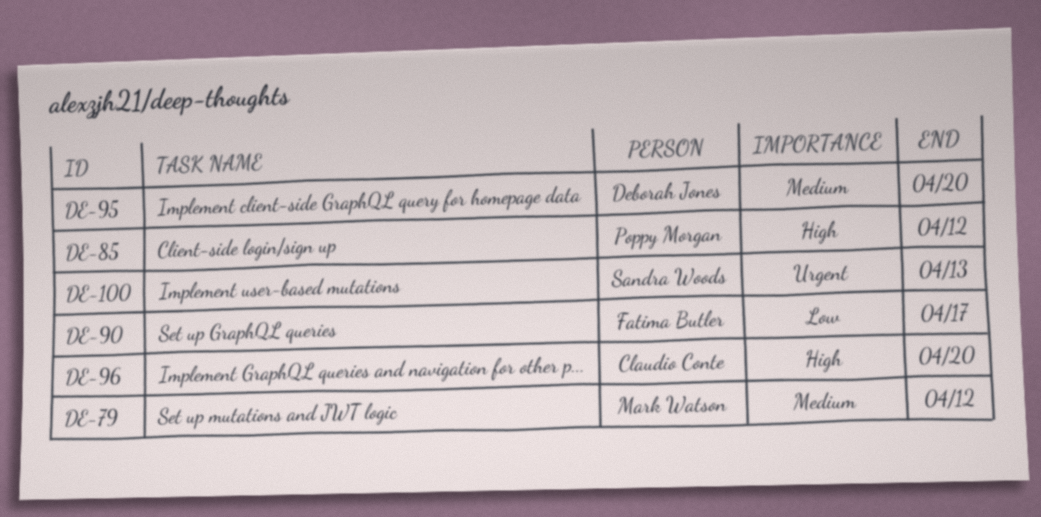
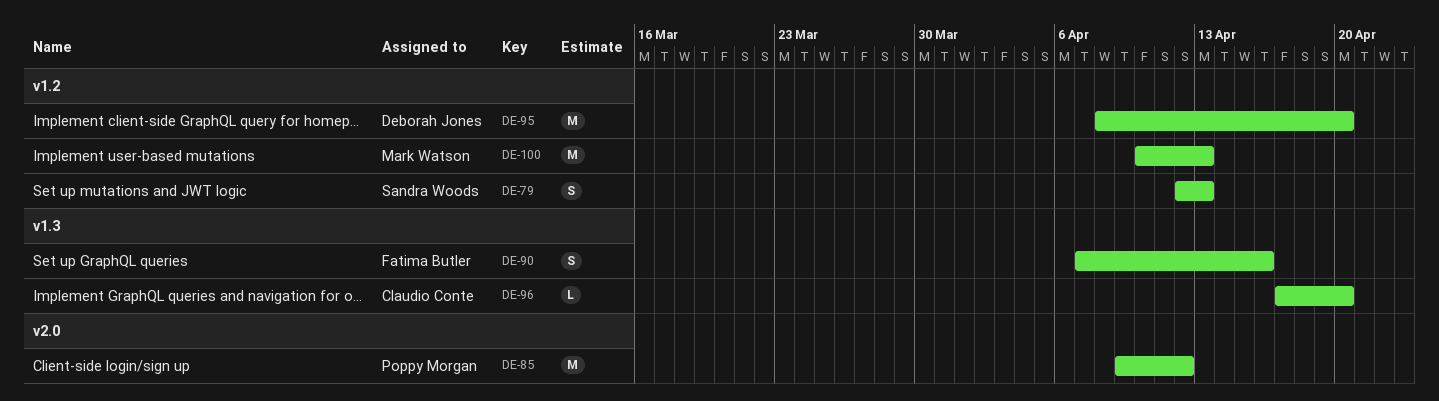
DE-79, owner: Mark Watson -> Sandra Woods
DE-79, due: Apr 12 -> Apr 13
DE-90, due: Apr 17 -> Apr 16
DE-100, owner: Sandra Woods -> Mark Watson

